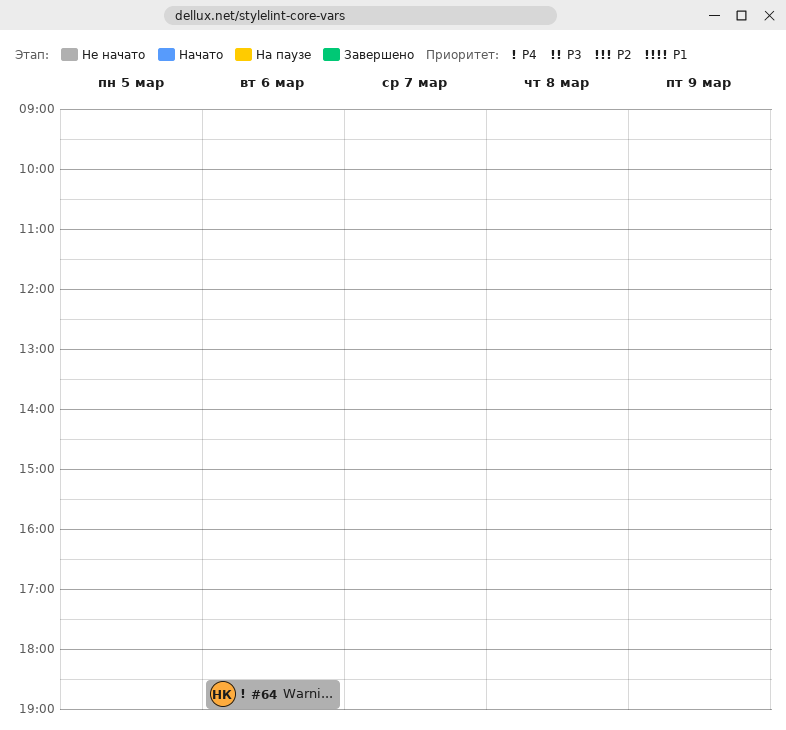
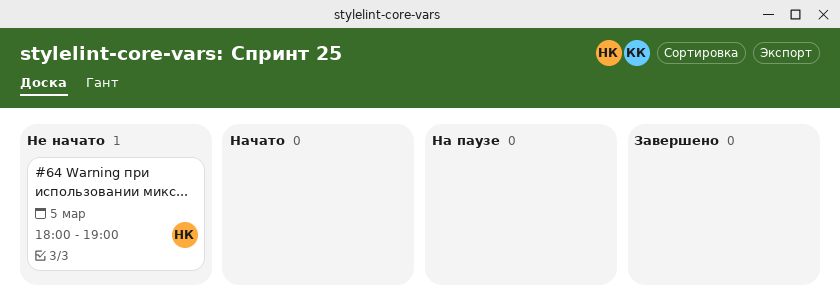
#64, day: Mar 6 -> Mar 5
#64, begins: 18:30 -> 18:00

